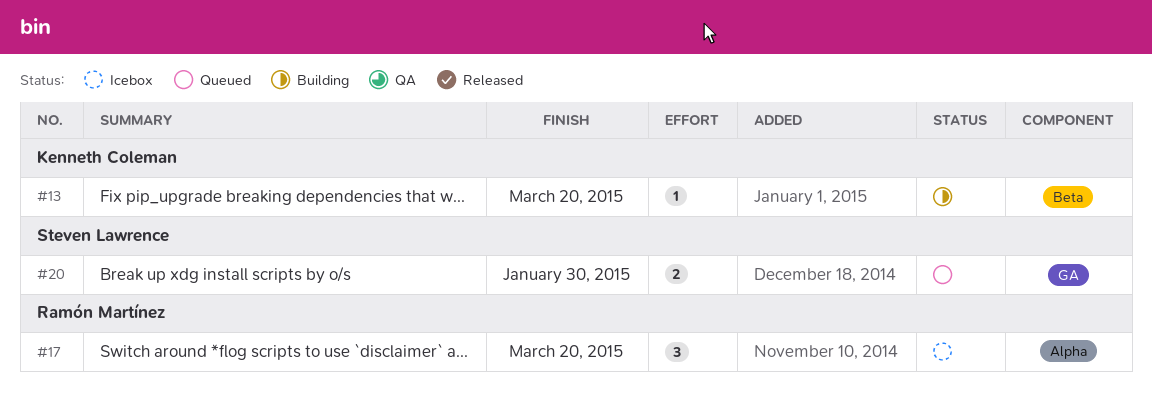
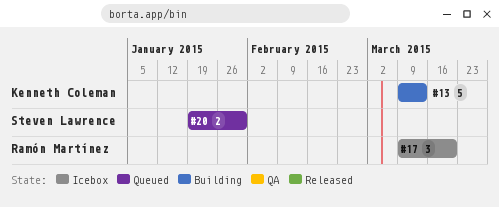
#13, estimate: 1 -> 5
#13, due: Mar 20 -> Mar 13

